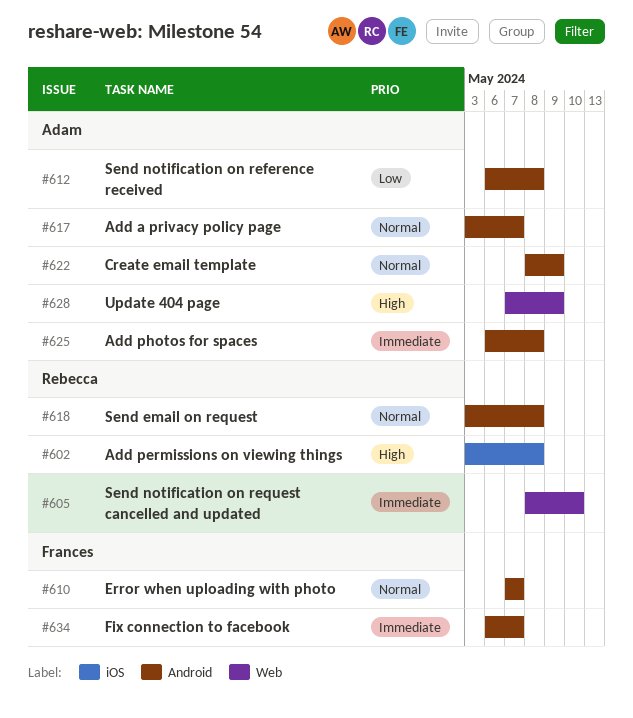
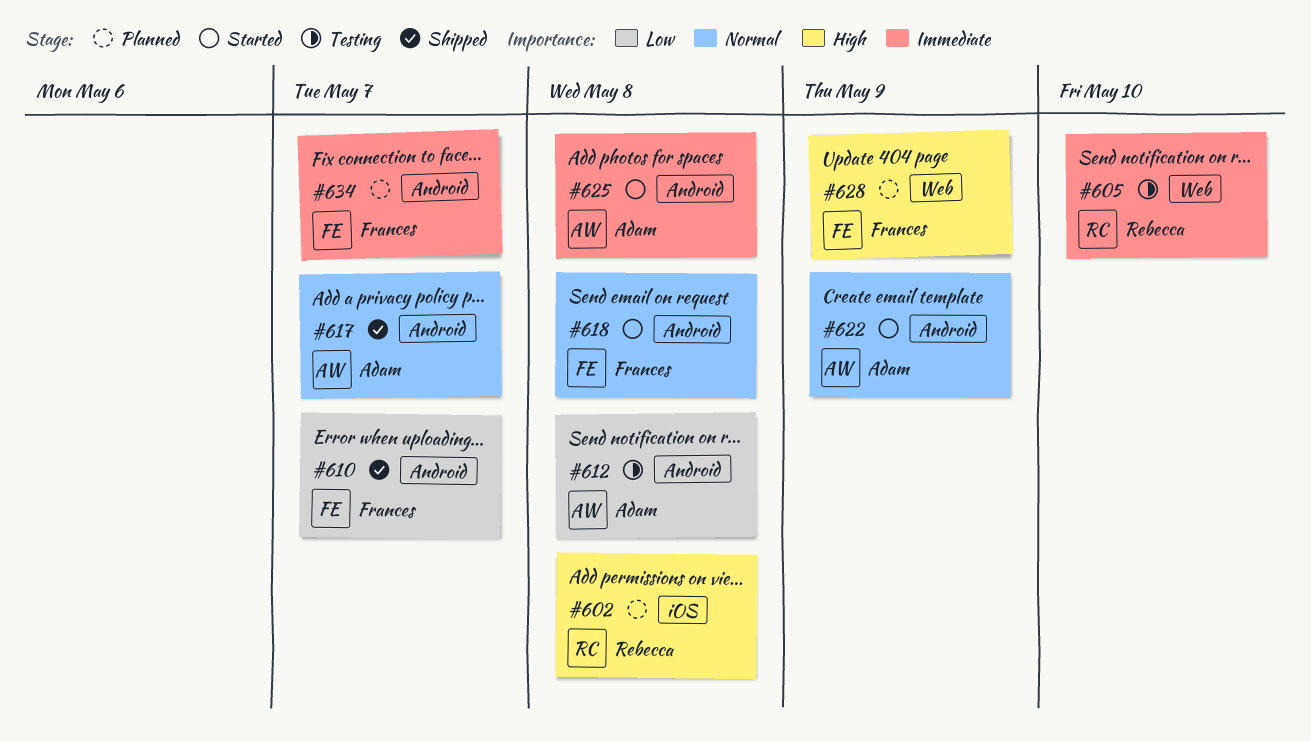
#610, priority: Normal -> Low
#618, owner: Rebecca -> Frances
#628, owner: Adam -> Frances

